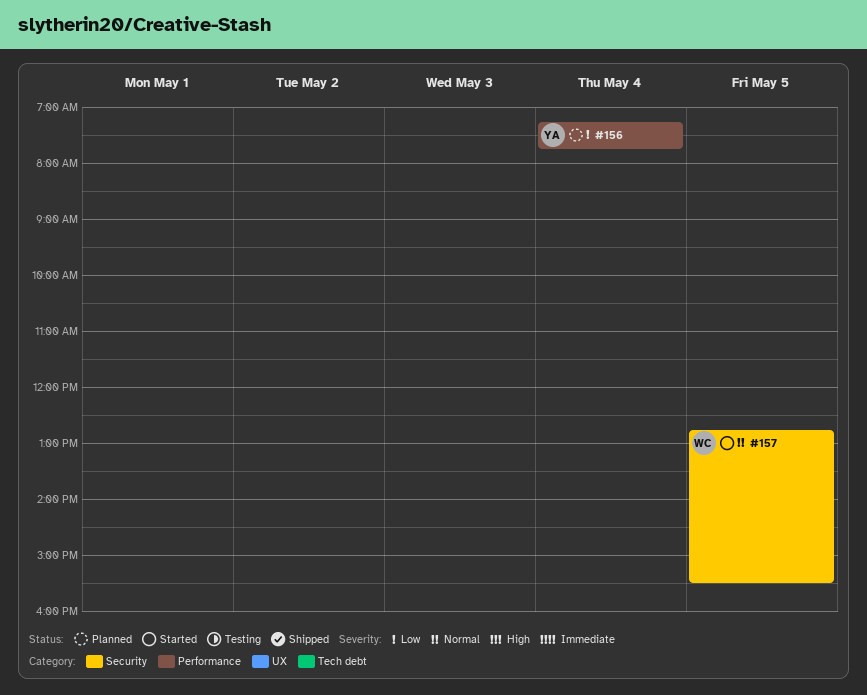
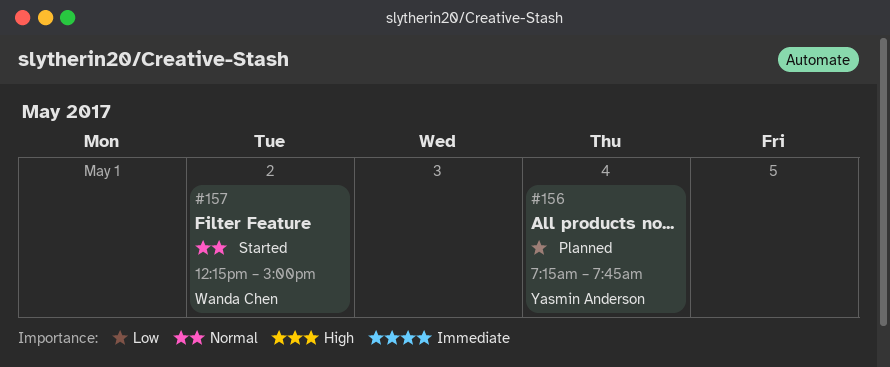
#157, day: May 5 -> May 2
#157, begins: 12:45 -> 12:15
#157, ends: 15:30 -> 15:00

